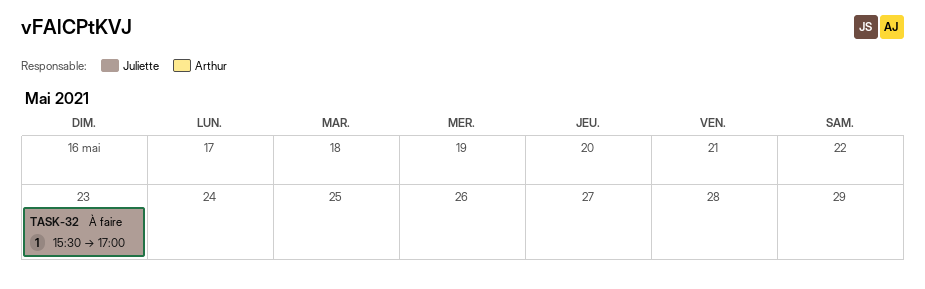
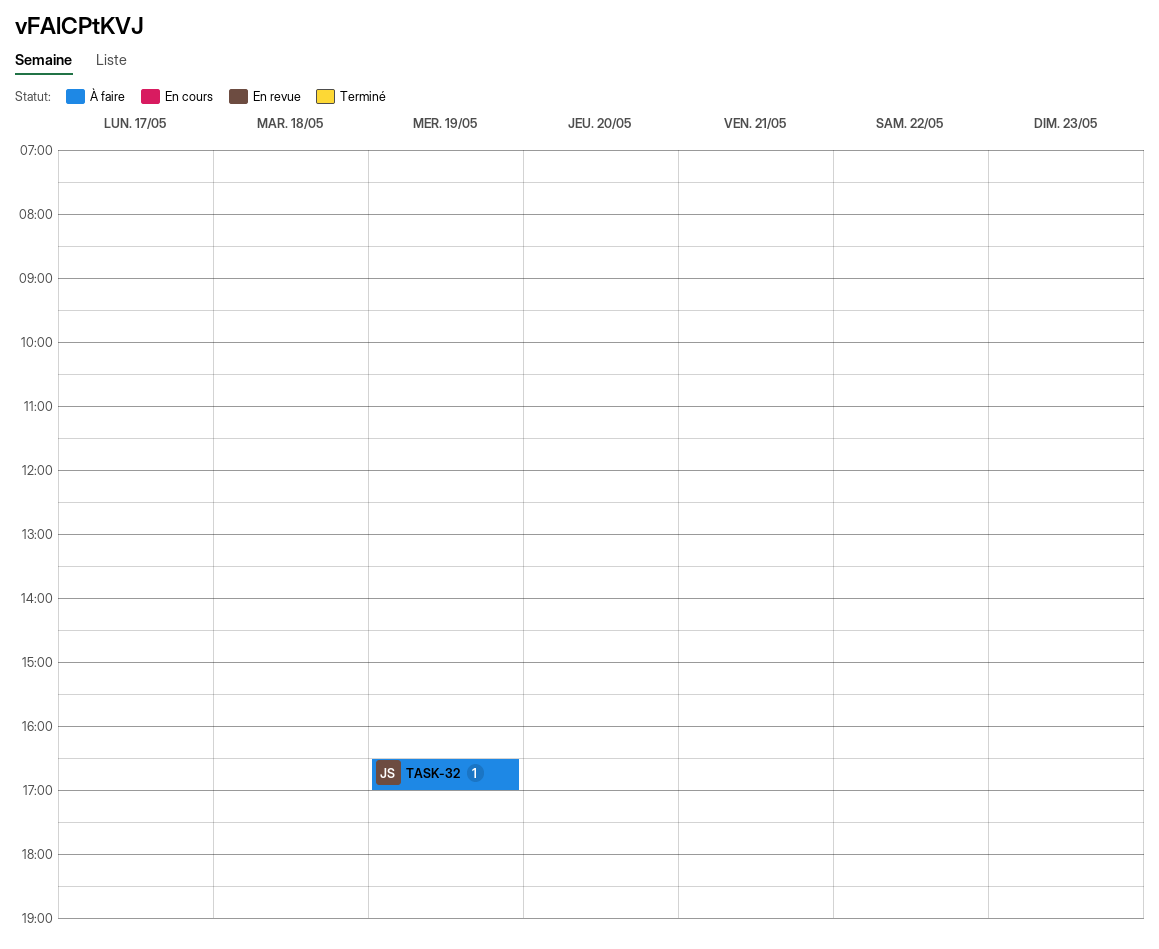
TASK-32, day: May 23 -> May 19
TASK-32, begins: 15:30 -> 16:30

